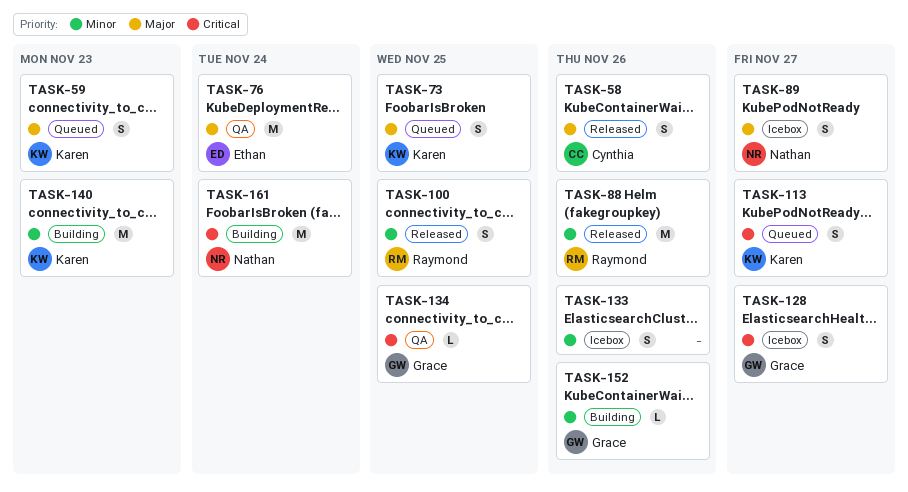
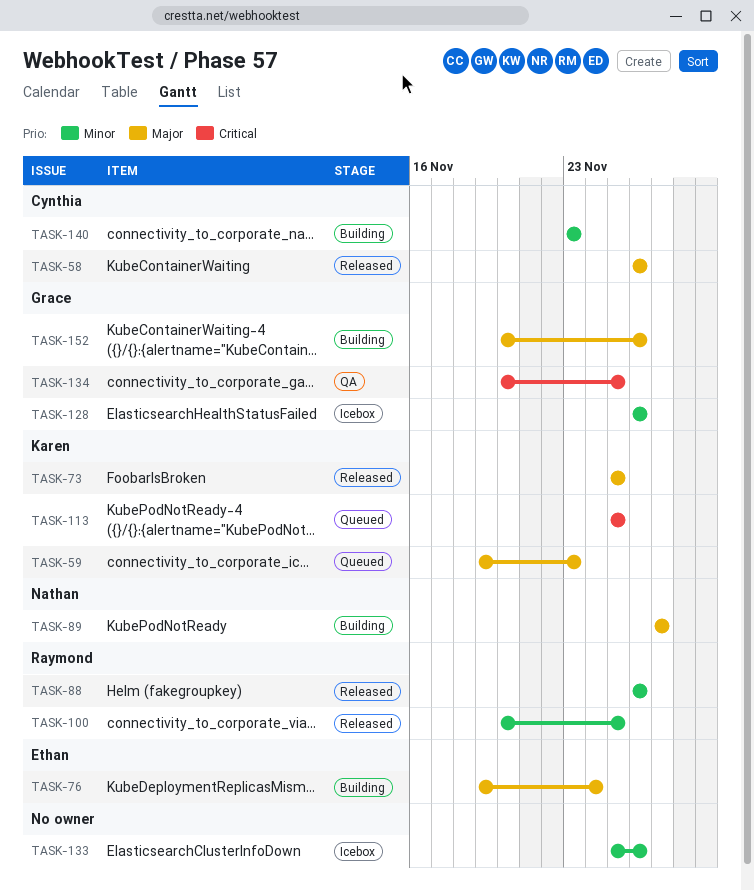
TASK-73, status: Queued -> Released
TASK-76, status: QA -> Building
TASK-89, status: Icebox -> Building
TASK-113, due: Nov 27 -> Nov 25
TASK-128, priority: Critical -> Minor
TASK-128, due: Nov 27 -> Nov 26
TASK-140, owner: Karen -> Cynthia
TASK-152, priority: Minor -> Major
TASK-161: present -> none

